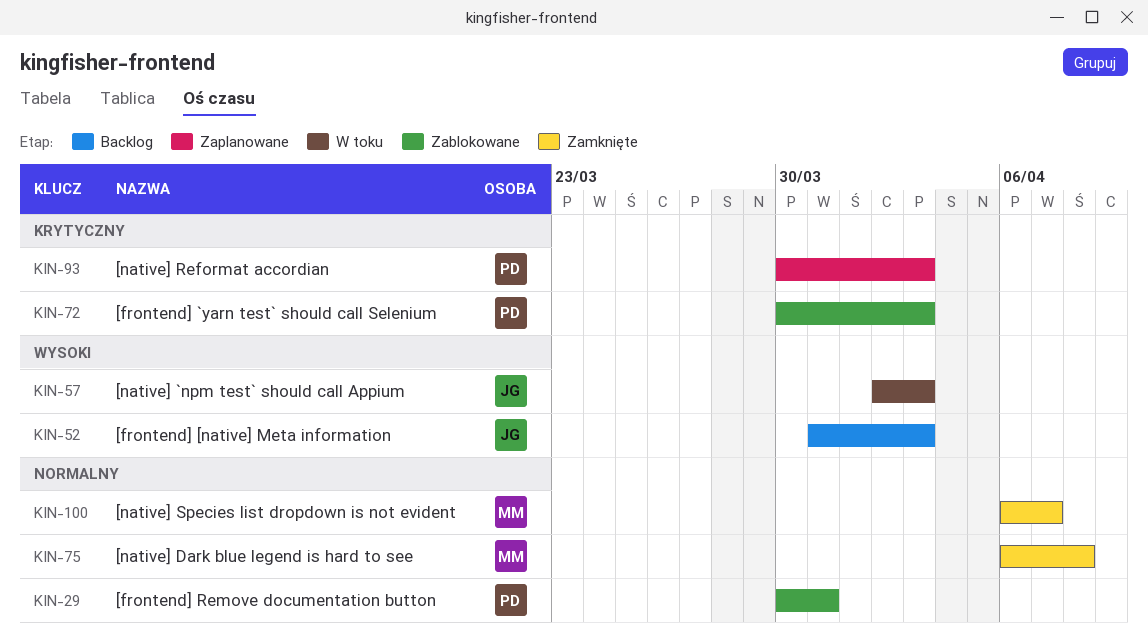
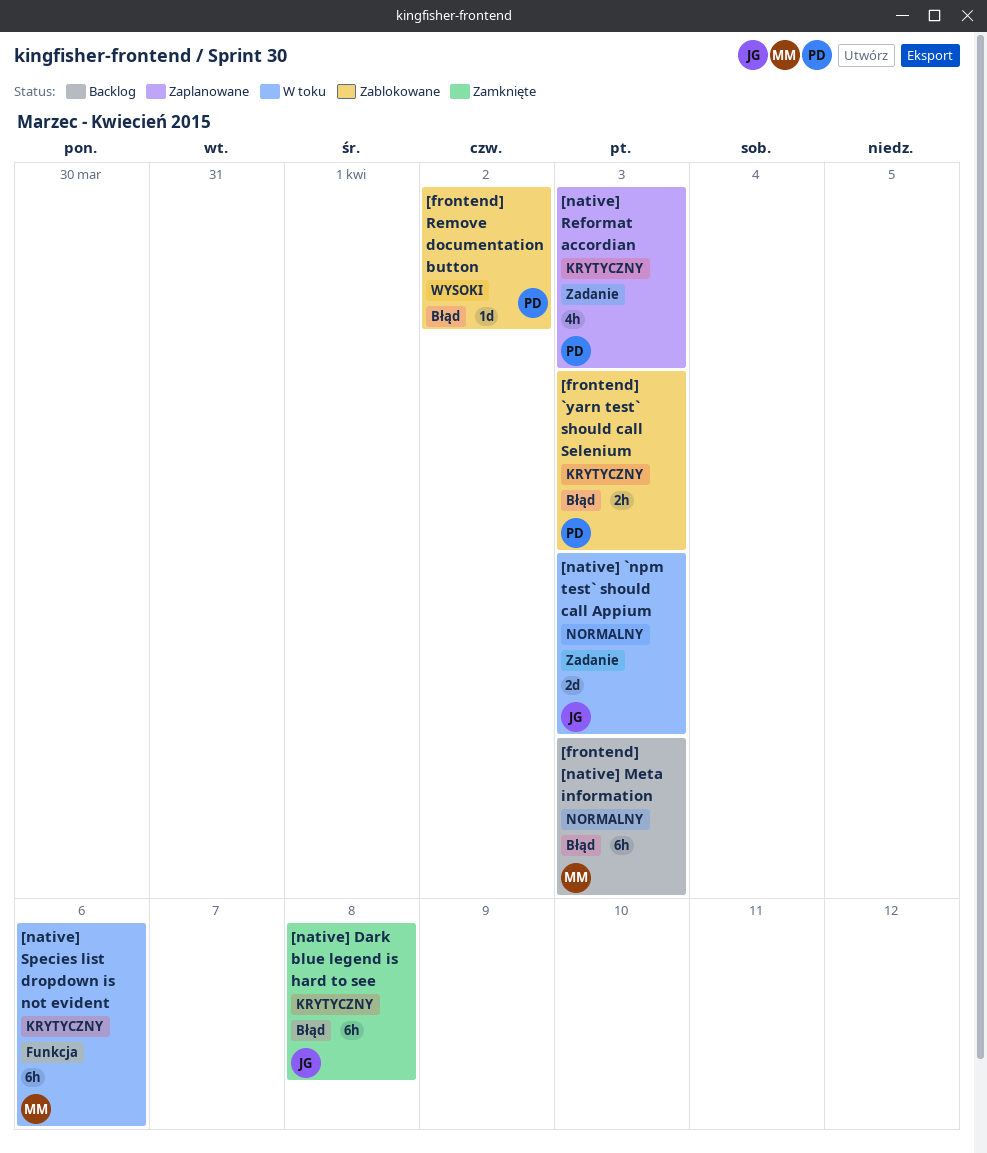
[frontend] [native] Meta information, owner: JG -> MM
[frontend] [native] Meta information, priority: Wysoki -> Normalny
[frontend] Remove documentation button, priority: Normalny -> Wysoki
[frontend] Remove documentation button, due: Mar 31 -> Apr 2
[native] `npm test` should call Appium, priority: Wysoki -> Normalny
[native] Dark blue legend is hard to see, owner: MM -> JG
[native] Dark blue legend is hard to see, priority: Normalny -> Krytyczny
[native] Species list dropdown is not evident, status: Zamknięte -> W toku
[native] Species list dropdown is not evident, priority: Normalny -> Krytyczny
[native] Species list dropdown is not evident, due: Apr 7 -> Apr 6

